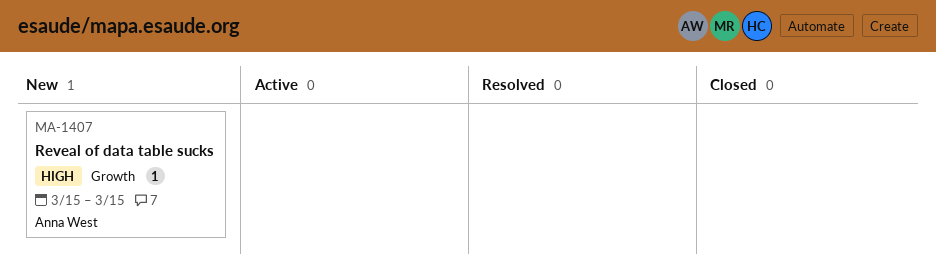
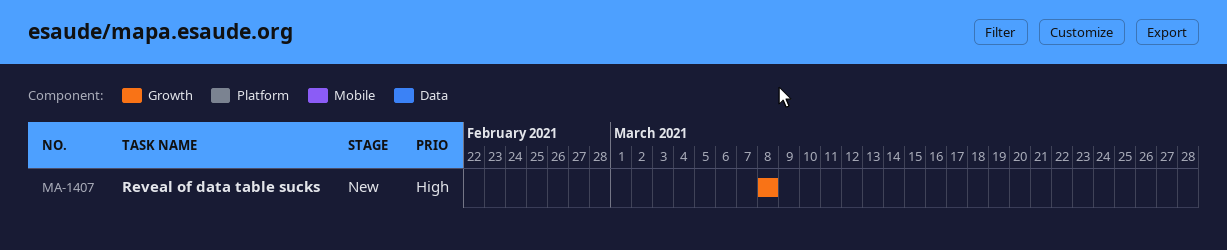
MA-1407, start: Mar 15 -> Mar 8
MA-1407, due: Mar 15 -> Mar 8

